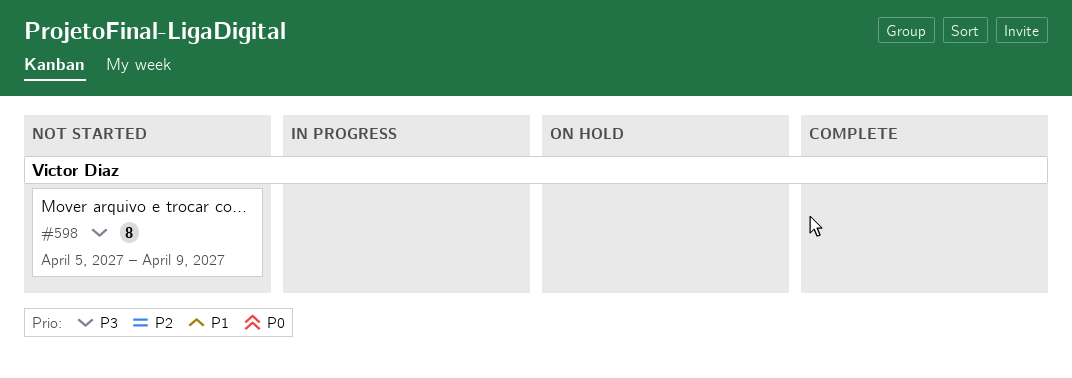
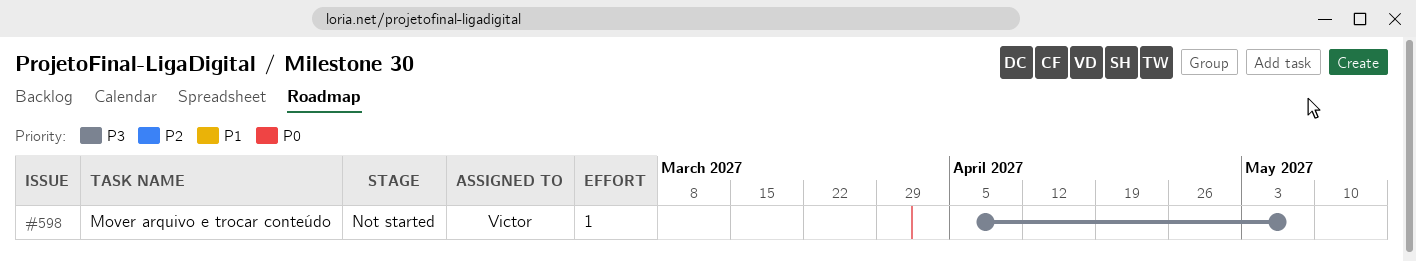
#598, estimate: 8 -> 1
#598, due: Apr 9 -> May 7

